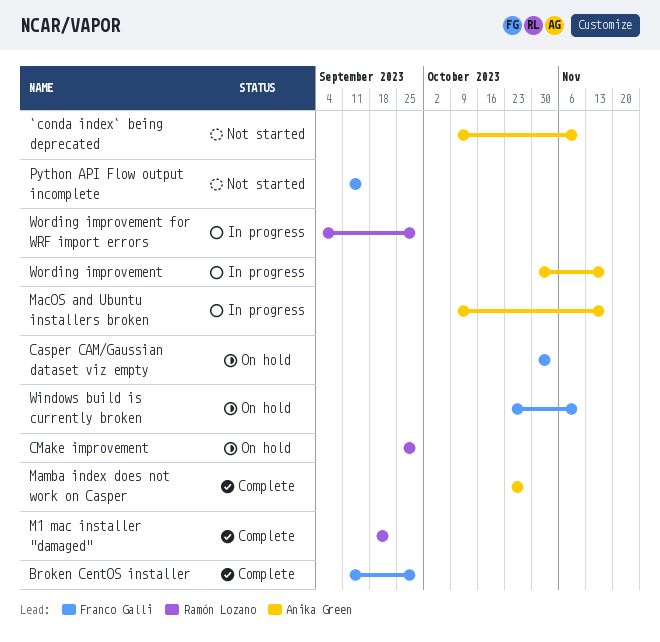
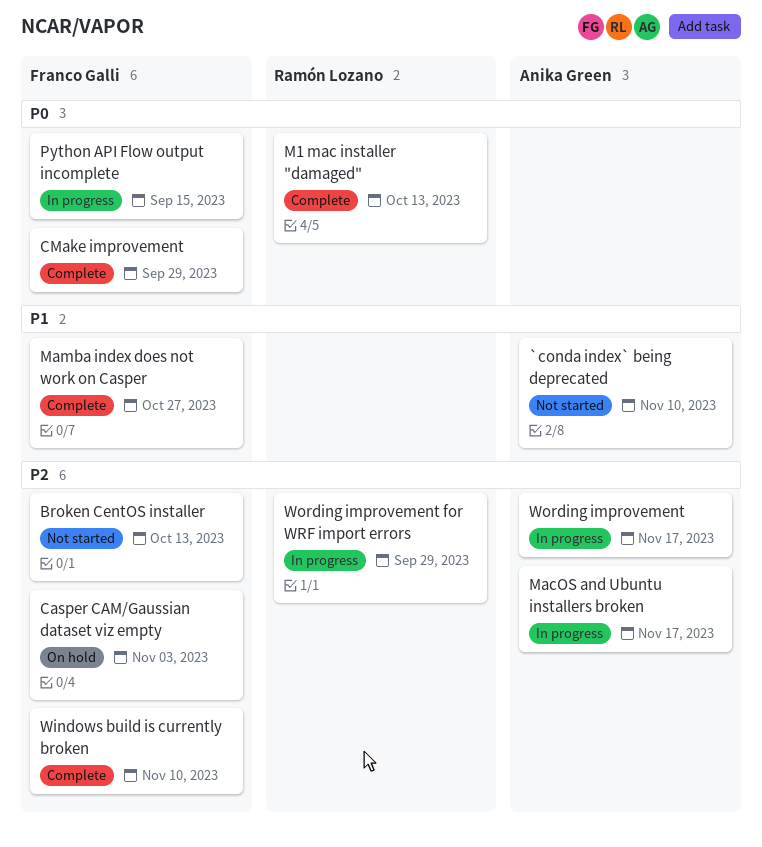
Broken CentOS installer, status: Complete -> Not started
Broken CentOS installer, due: Sep 29 -> Oct 13
CMake improvement, status: On hold -> Complete
CMake improvement, owner: Ramón Lozano -> Franco Galli
M1 mac installer "damaged", due: Sep 22 -> Oct 13
Mamba index does not work on Casper, owner: Anika Green -> Franco Galli
Python API Flow output incomplete, status: Not started -> In progress
Windows build is currently broken, status: On hold -> Complete

